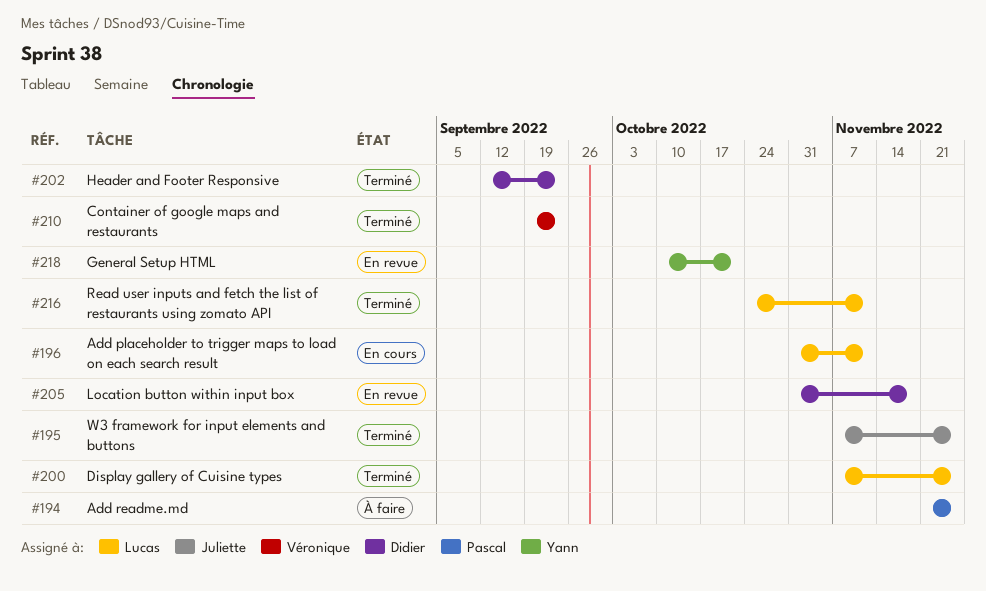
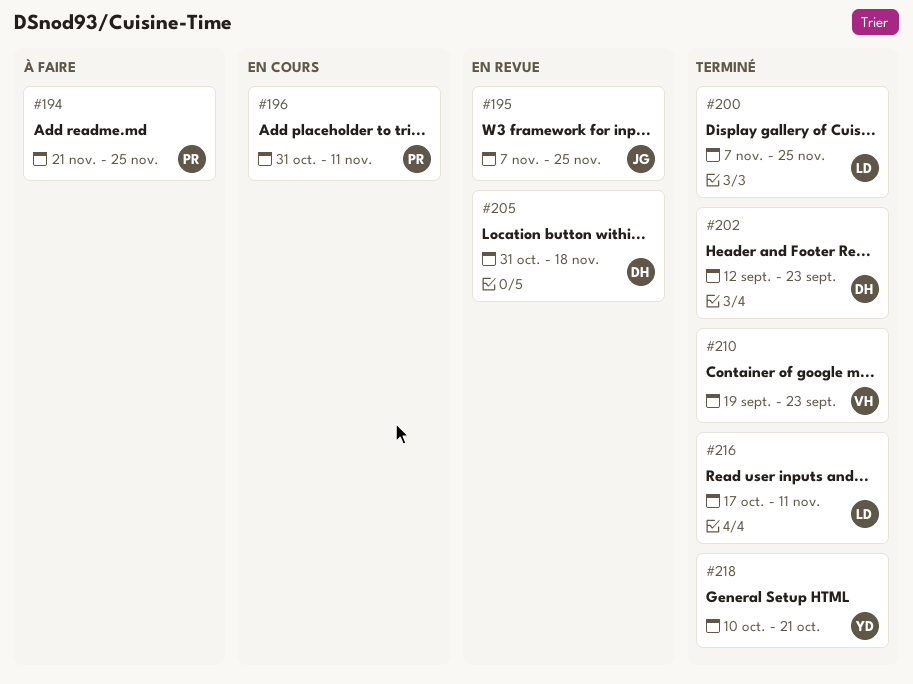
#195, status: Terminé -> En revue
#196, owner: Lucas -> Pascal
#216, start: Oct 24 -> Oct 17
#218, status: En revue -> Terminé

